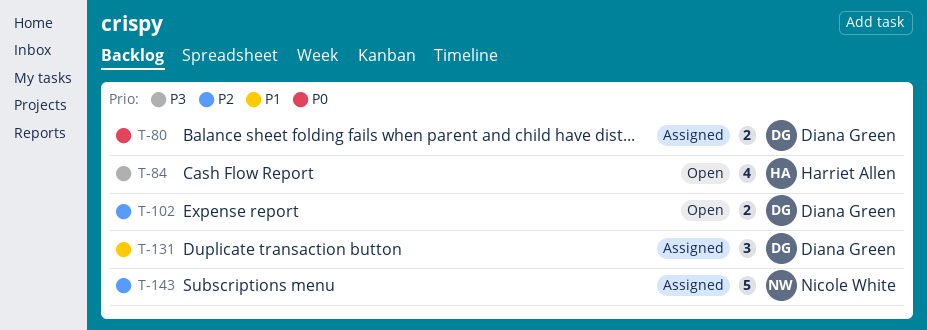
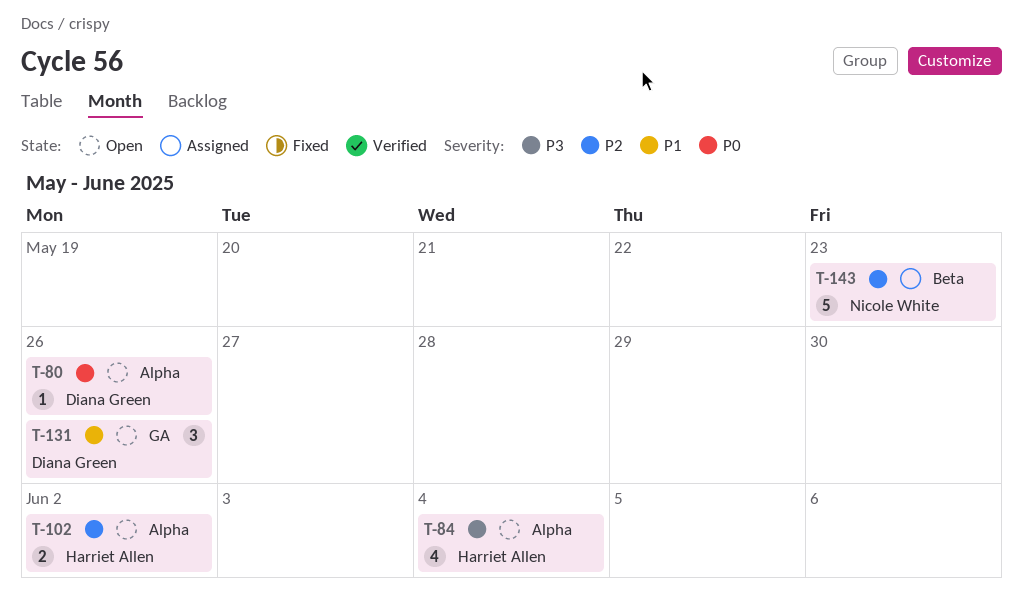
T-80, status: Assigned -> Open
T-80, estimate: 2 -> 1
T-102, owner: Diana Green -> Harriet Allen
T-131, status: Assigned -> Open

